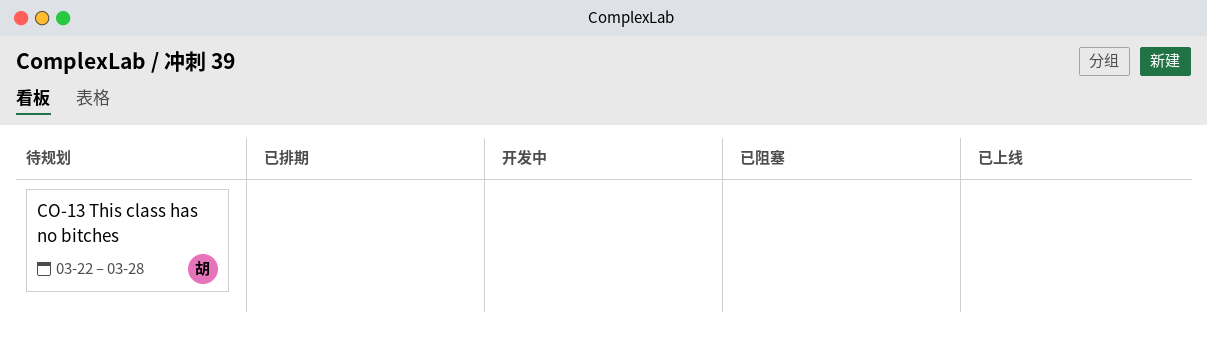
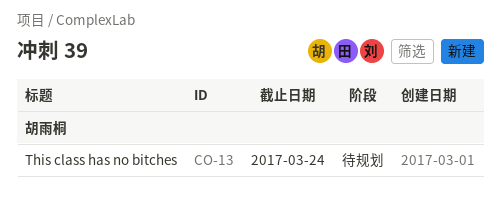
CO-13, due: Mar 28 -> Mar 24

